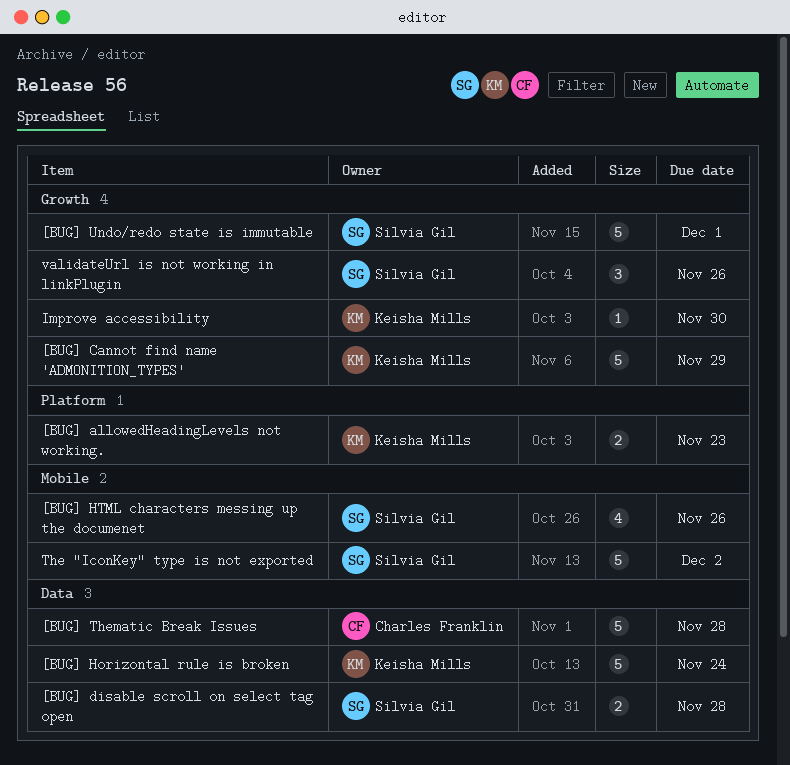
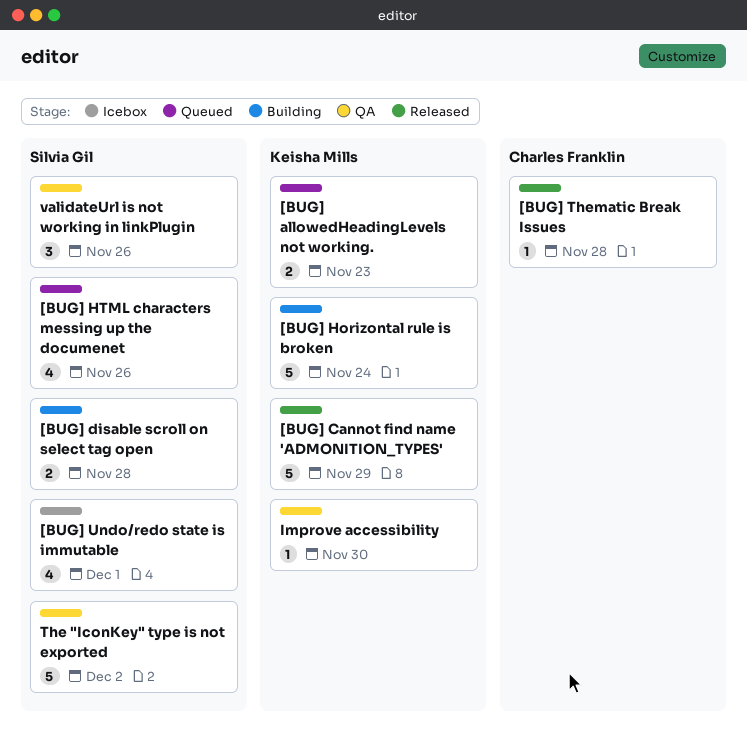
[BUG] Thematic Break Issues, estimate: 5 -> 1
[BUG] Undo/redo state is immutable, estimate: 5 -> 4

